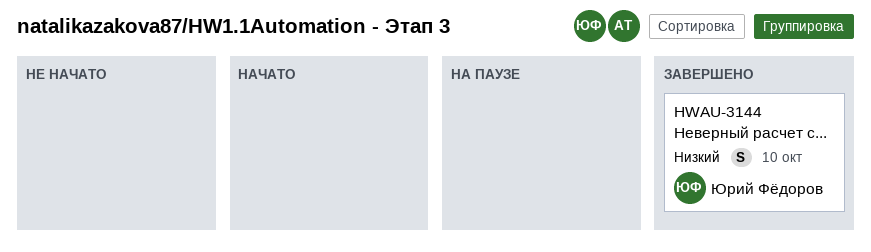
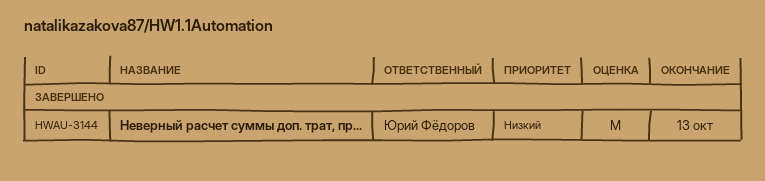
HWAU-3144, estimate: S -> M
HWAU-3144, due: Oct 10 -> Oct 13

